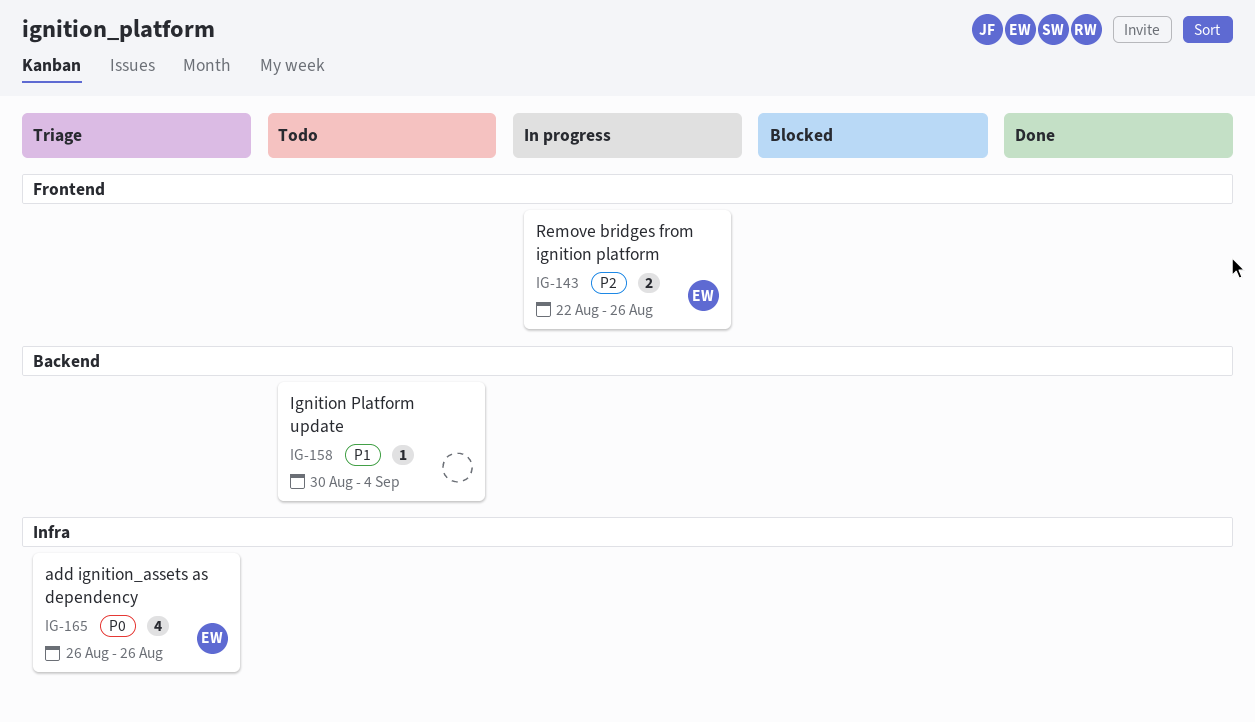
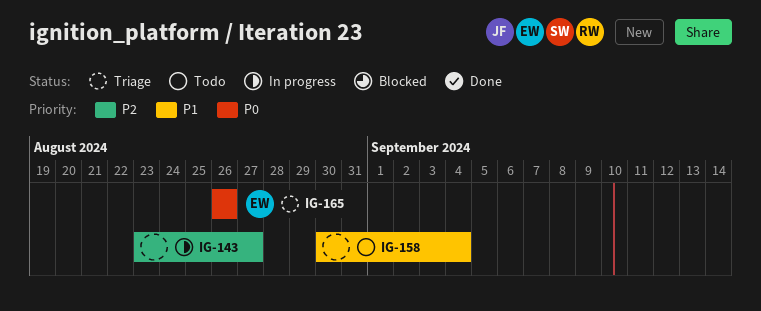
IG-143, owner: EW -> none
IG-143, start: Aug 22 -> Aug 23
IG-143, due: Aug 26 -> Aug 27

